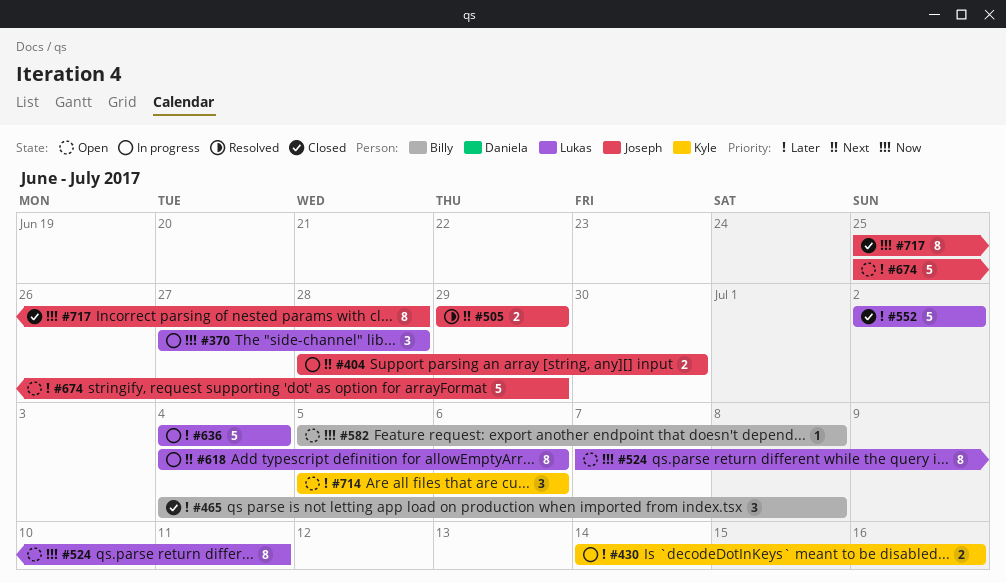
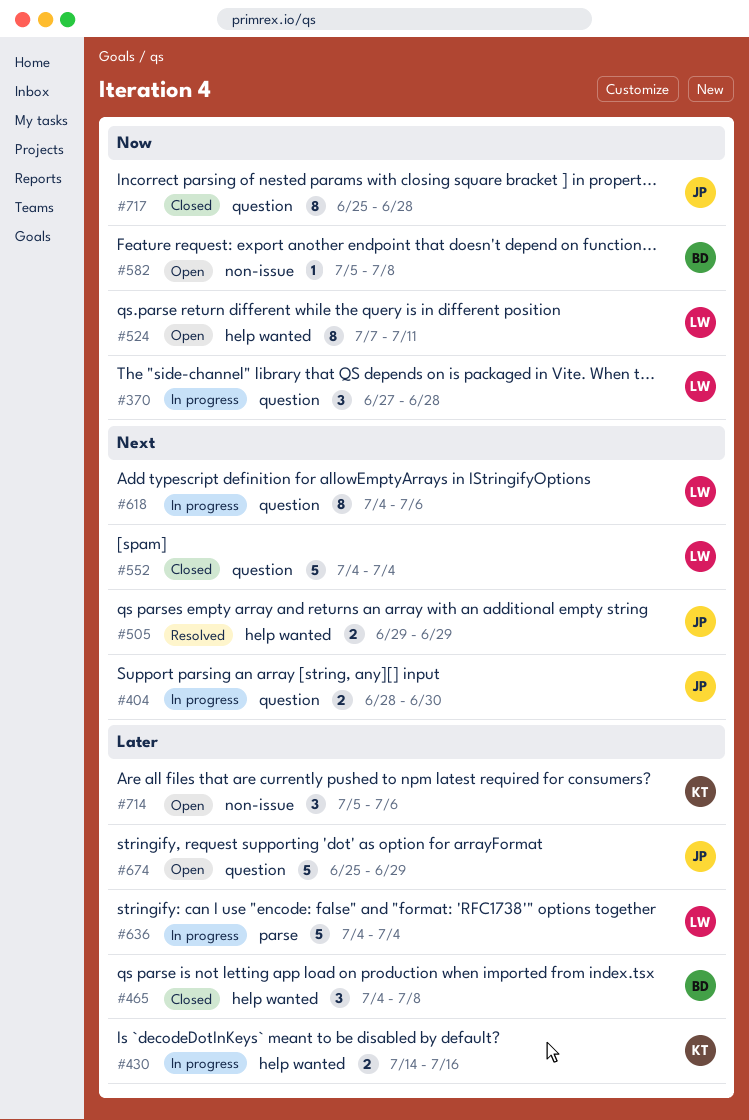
#552, priority: Later -> Next
#552, start: Jul 2 -> Jul 4
#552, due: Jul 2 -> Jul 4

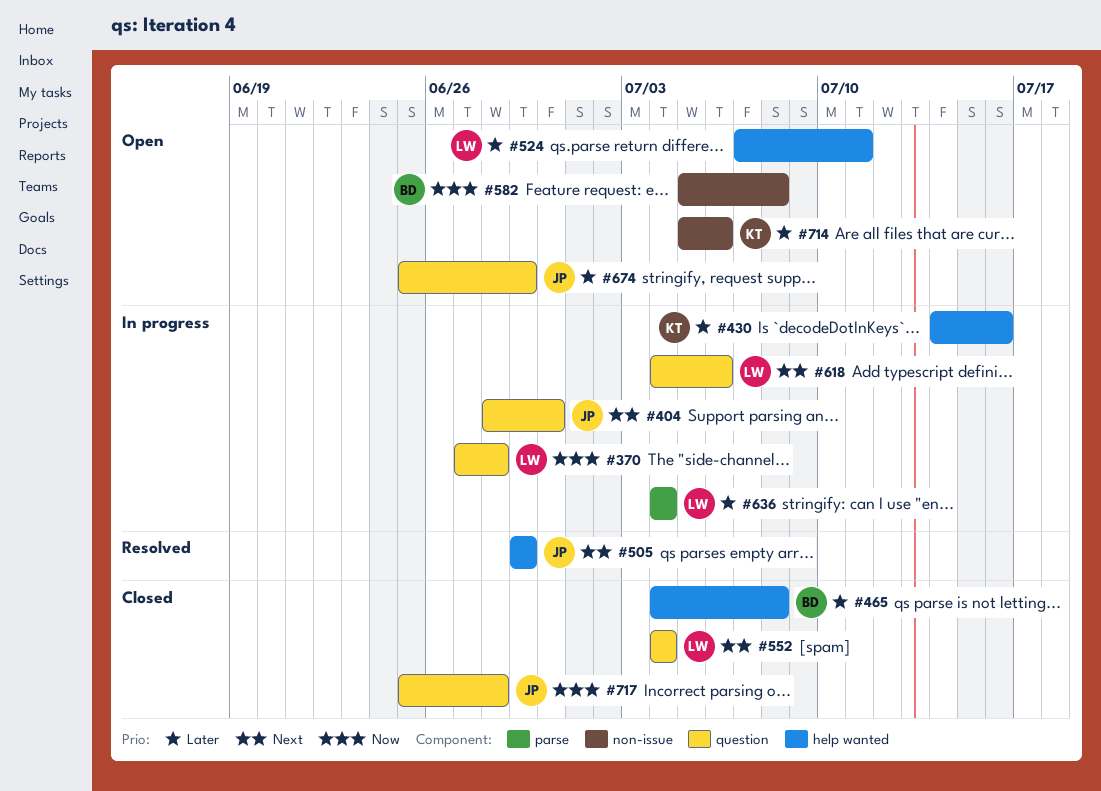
#524, priority: Now -> Later

